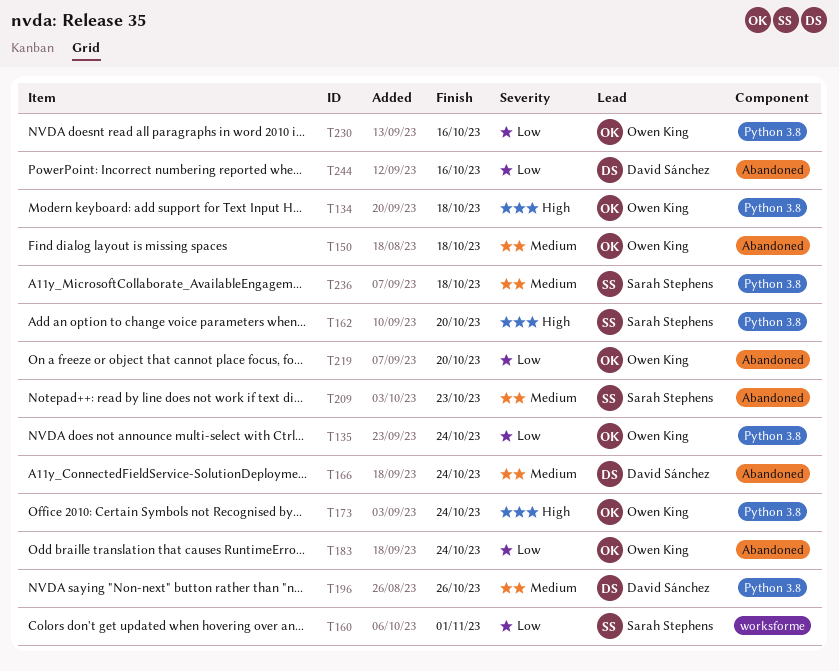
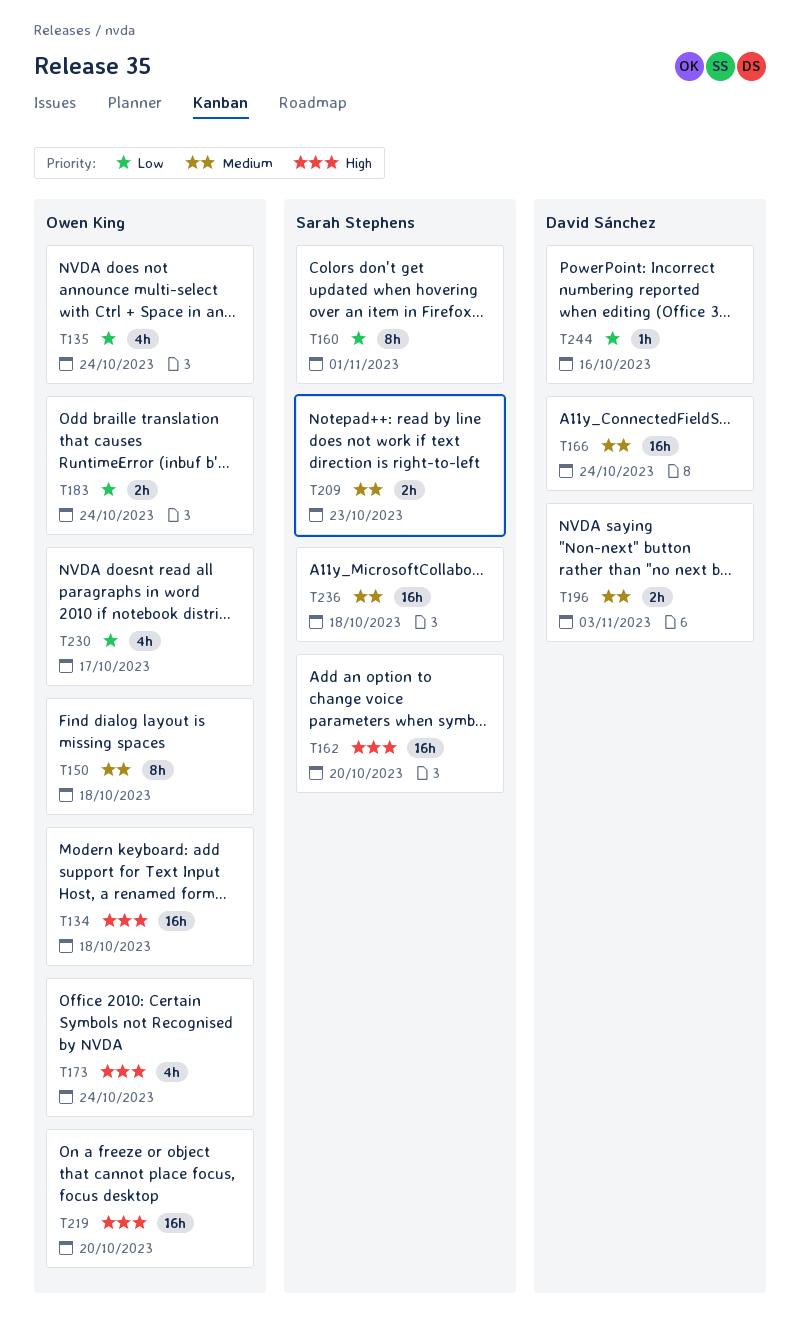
T196, due: Oct 26 -> Nov 3
T219, priority: Low -> High
T230, due: Oct 16 -> Oct 17

